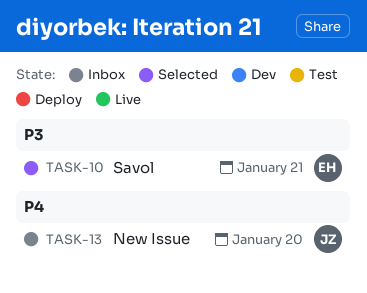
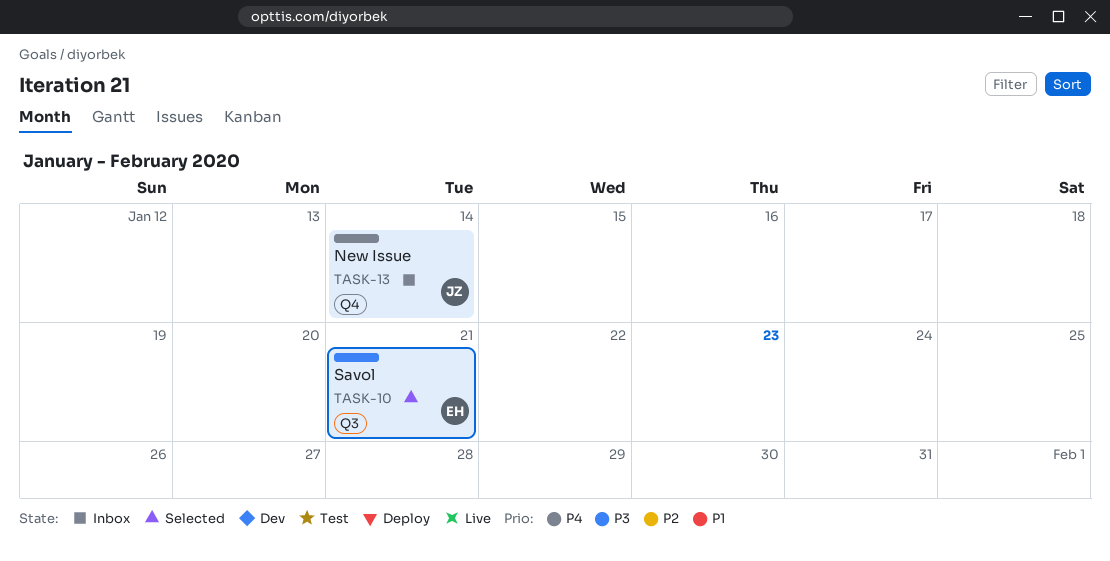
TASK-13, due: Jan 20 -> Jan 14

